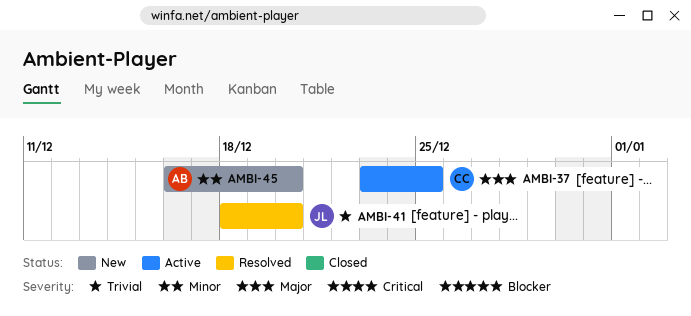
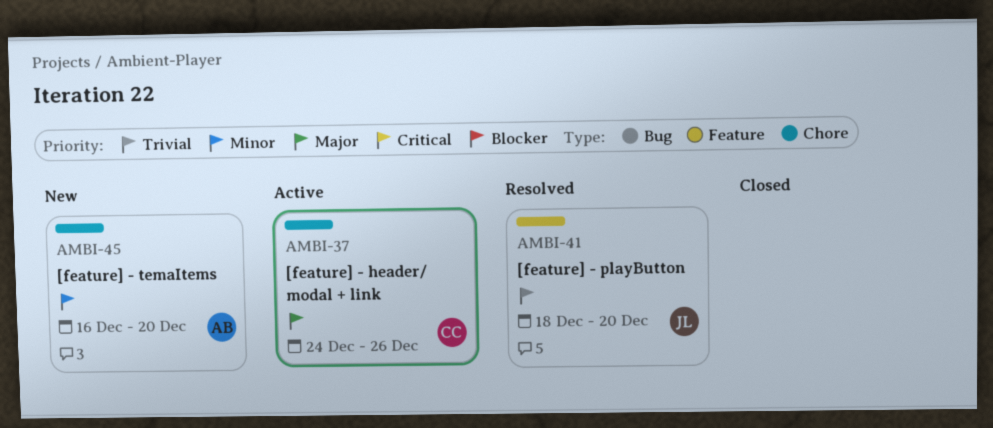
AMBI-37, start: Dec 23 -> Dec 24
AMBI-37, due: Dec 25 -> Dec 26

